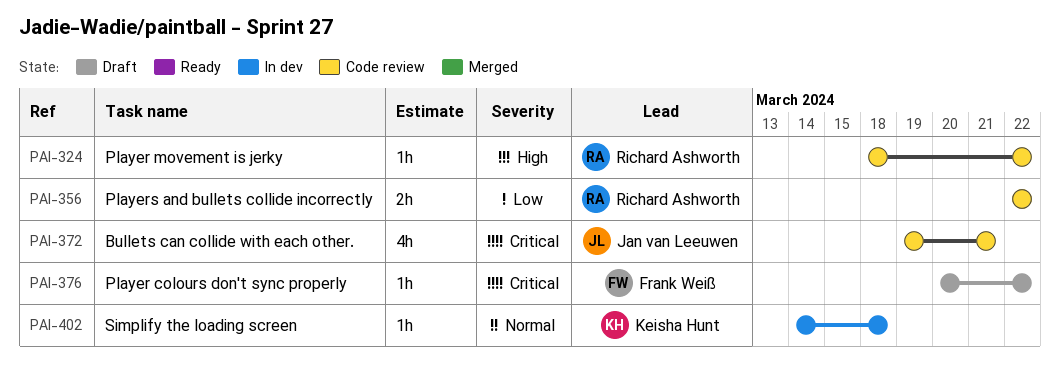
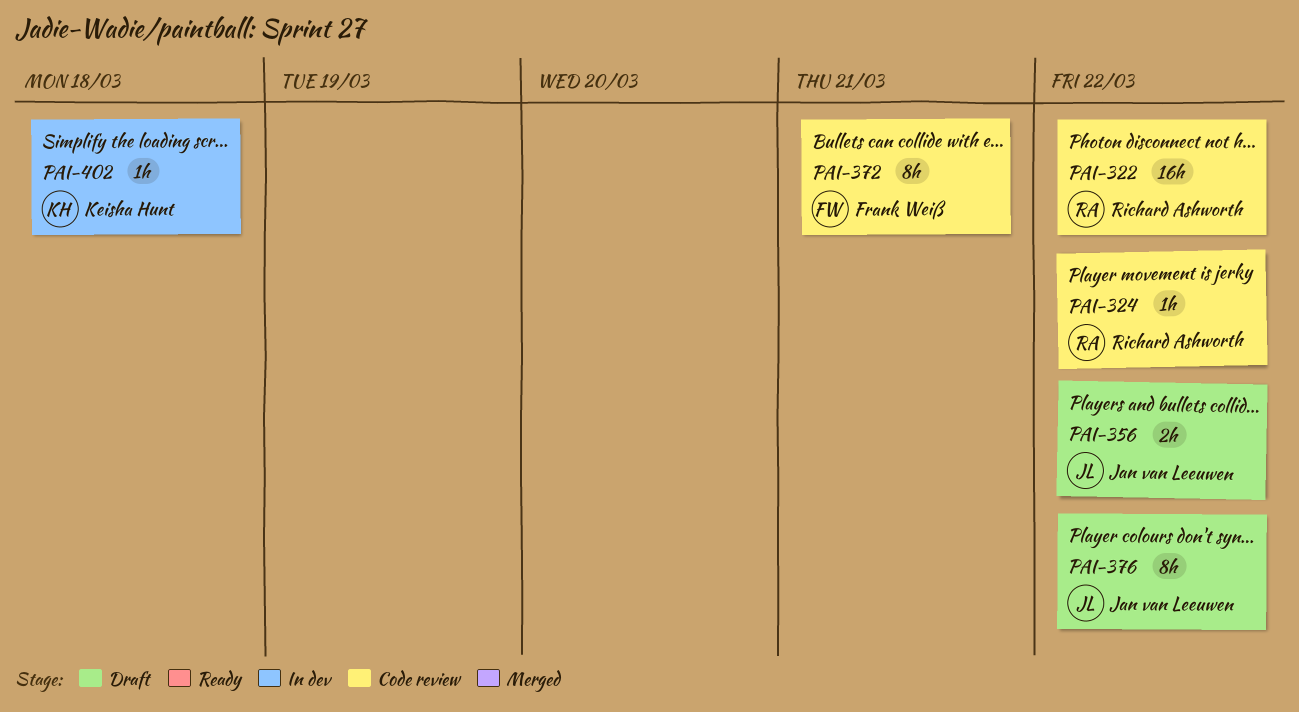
PAI-322: none -> present
PAI-356, status: Code review -> Draft
PAI-356, owner: Richard Ashworth -> Jan van Leeuwen
PAI-372, owner: Jan van Leeuwen -> Frank Weiß
PAI-372, estimate: 4h -> 8h
PAI-376, owner: Frank Weiß -> Jan van Leeuwen
PAI-376, estimate: 1h -> 8h

